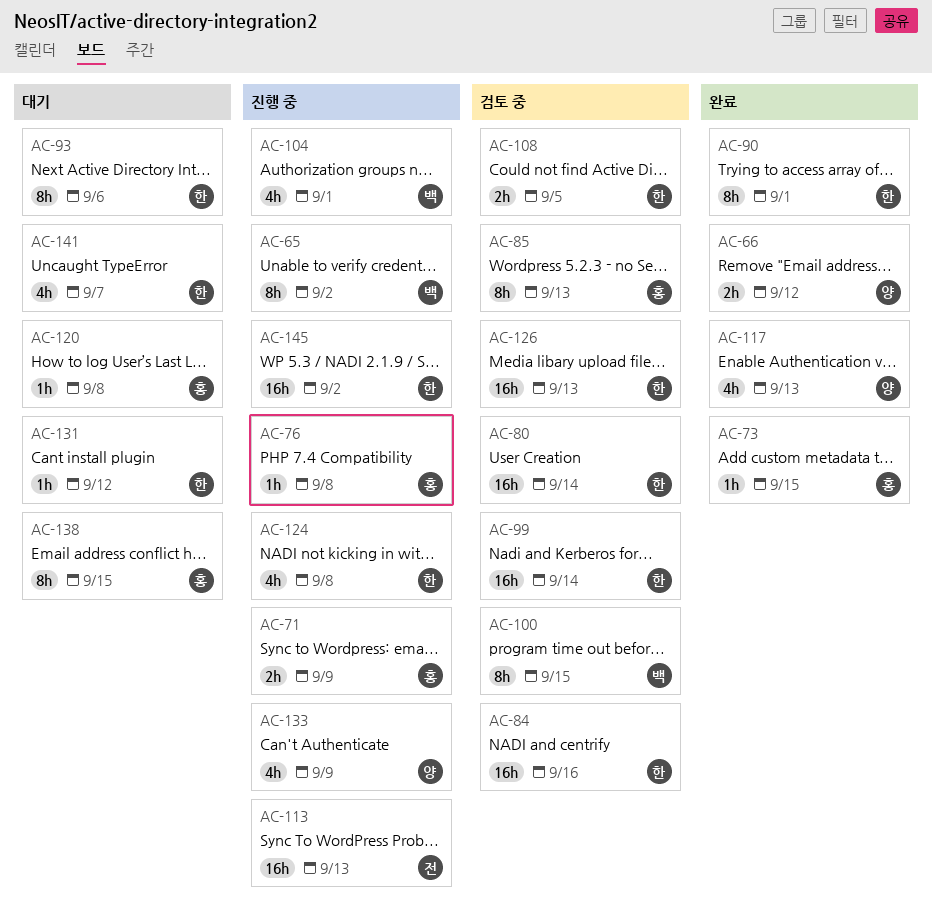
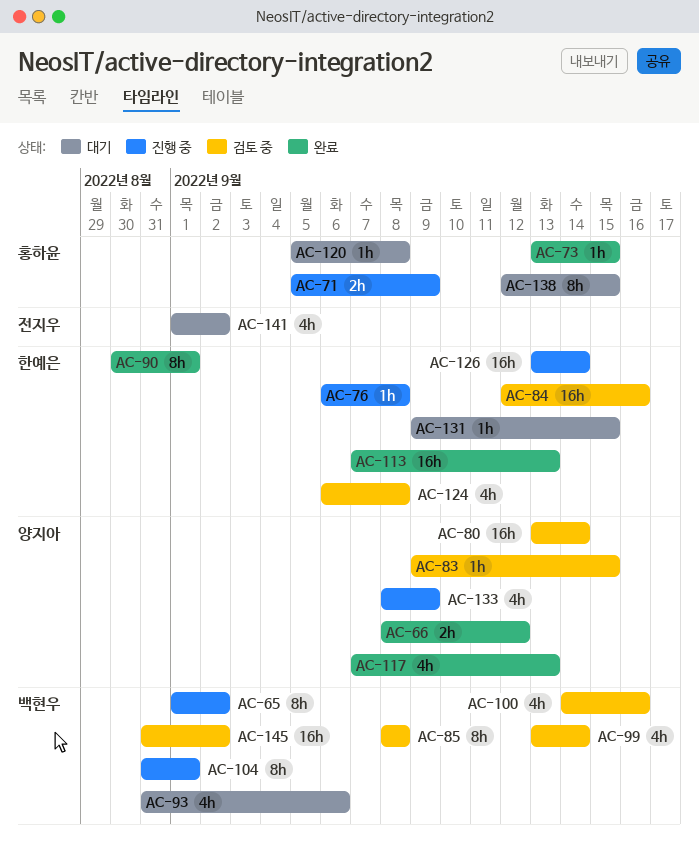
AC-76, owner: 홍하윤 -> 한예은
AC-80, owner: 한예은 -> 양지아
AC-83: none -> present
AC-85, owner: 홍하윤 -> 백현우
AC-85, due: Sep 13 -> Sep 8
AC-93, owner: 한예은 -> 백현우
AC-93, estimate: 8h -> 4h
AC-99, owner: 한예은 -> 백현우
AC-99, estimate: 16h -> 4h
AC-100, estimate: 8h -> 4h
AC-100, due: Sep 15 -> Sep 16
AC-104, estimate: 4h -> 8h
AC-108: present -> none
AC-113, status: 진행 중 -> 완료
AC-113, owner: 전지우 -> 한예은
AC-124, status: 진행 중 -> 검토 중
AC-126, status: 검토 중 -> 진행 중
AC-126, due: Sep 13 -> Sep 14
AC-131, due: Sep 12 -> Sep 15
AC-141, owner: 한예은 -> 전지우
AC-141, due: Sep 7 -> Sep 2
AC-145, status: 진행 중 -> 검토 중
AC-145, owner: 한예은 -> 백현우

